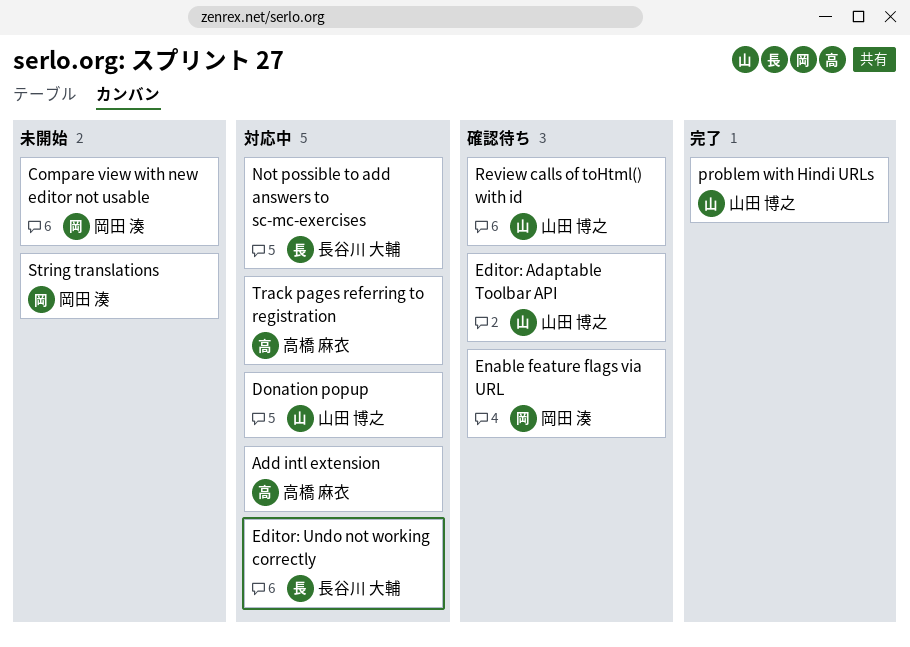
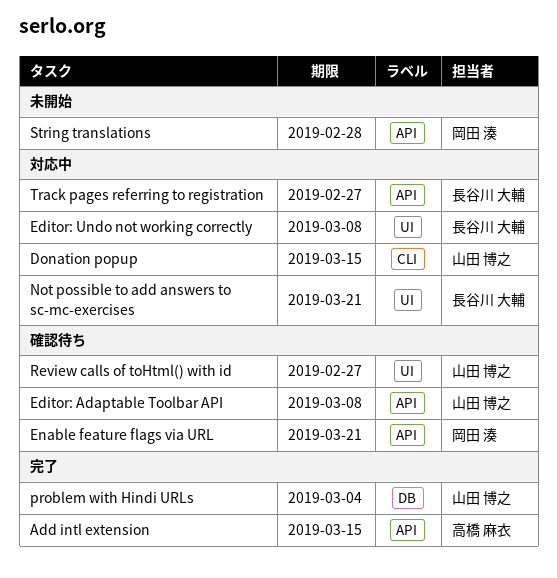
Add intl extension, status: 対応中 -> 完了
Compare view with new editor not usable: present -> none
Track pages referring to registration, owner: 高橋 麻衣 -> 長谷川 大輔

